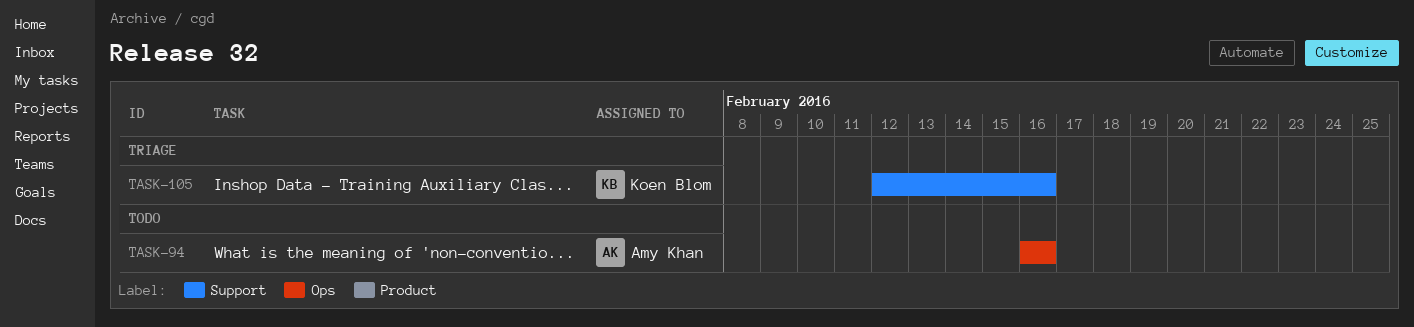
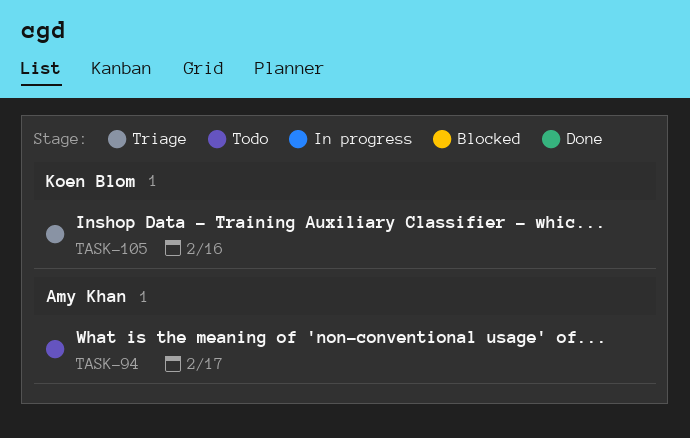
TASK-94, due: Feb 16 -> Feb 17

